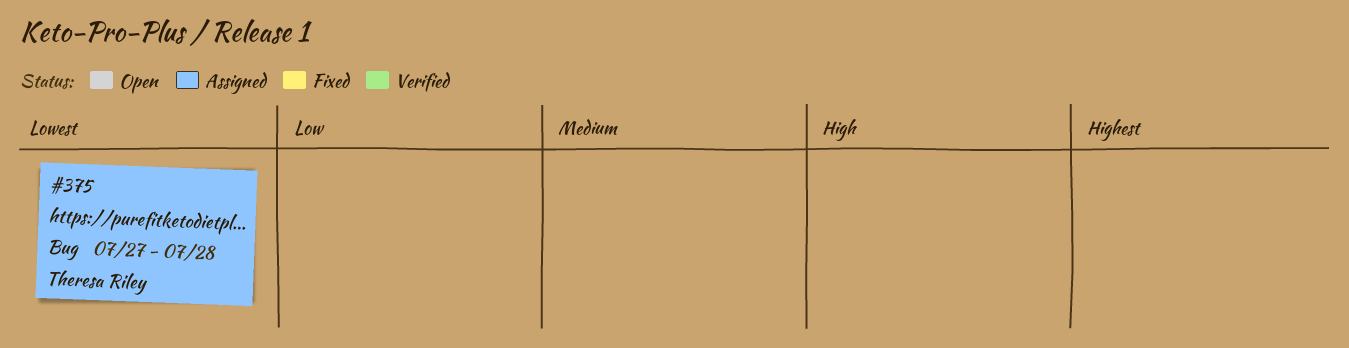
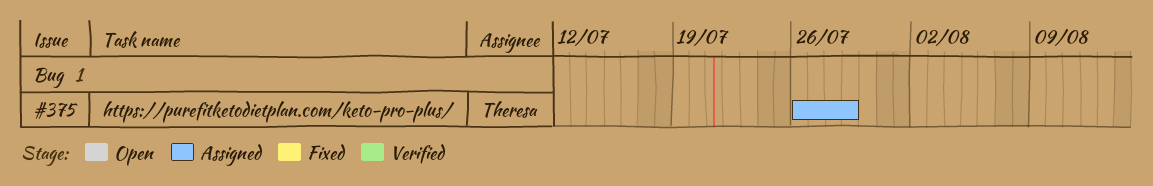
#375, start: Jul 27 -> Jul 26
#375, due: Jul 28 -> Jul 29

